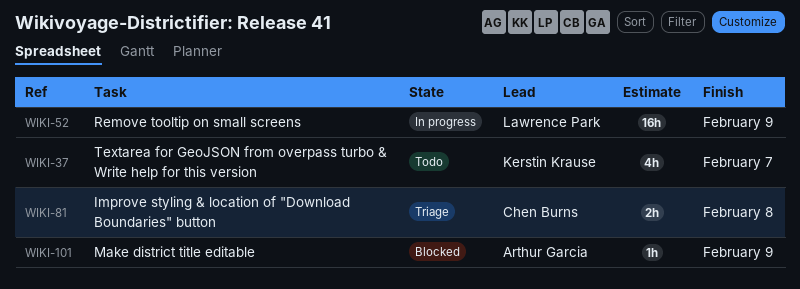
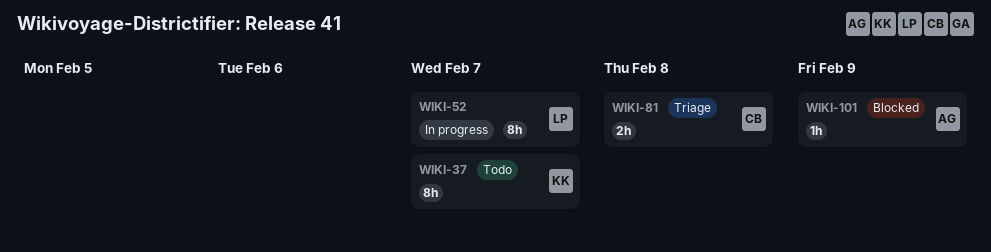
WIKI-37, estimate: 4h -> 8h
WIKI-52, estimate: 16h -> 8h
WIKI-52, due: Feb 9 -> Feb 7

